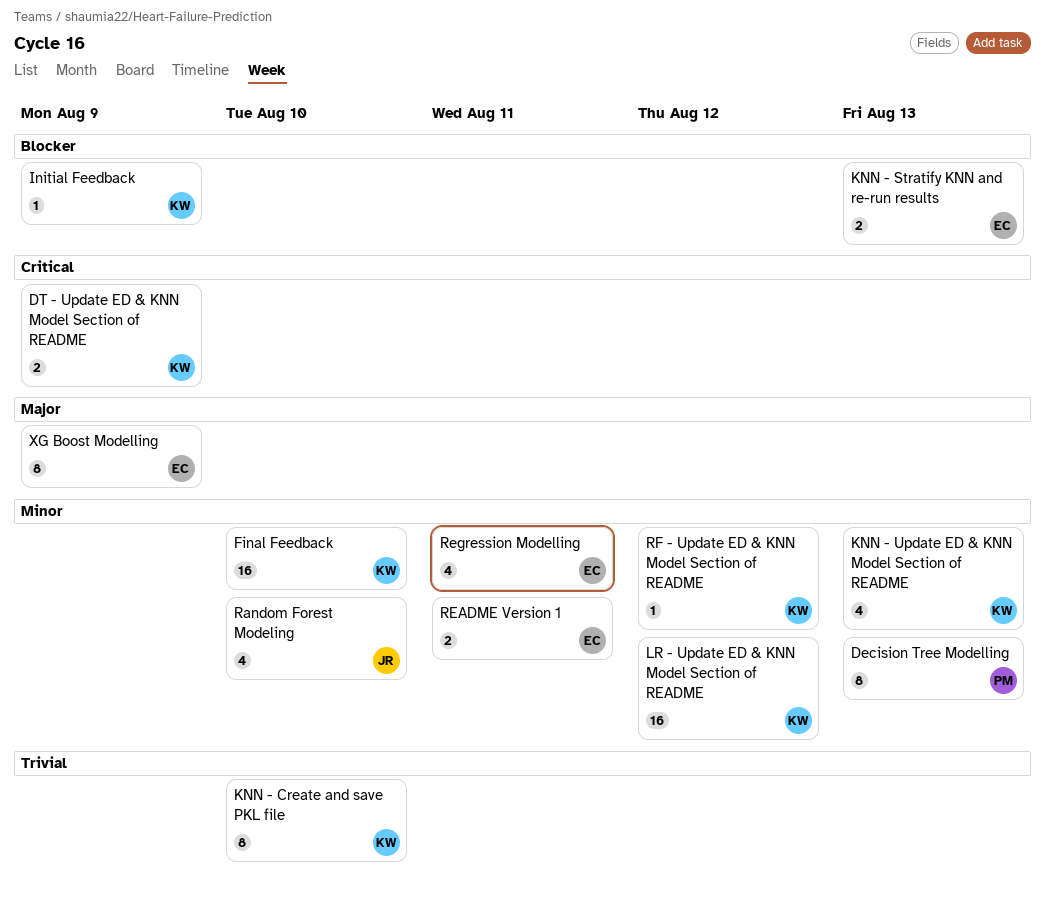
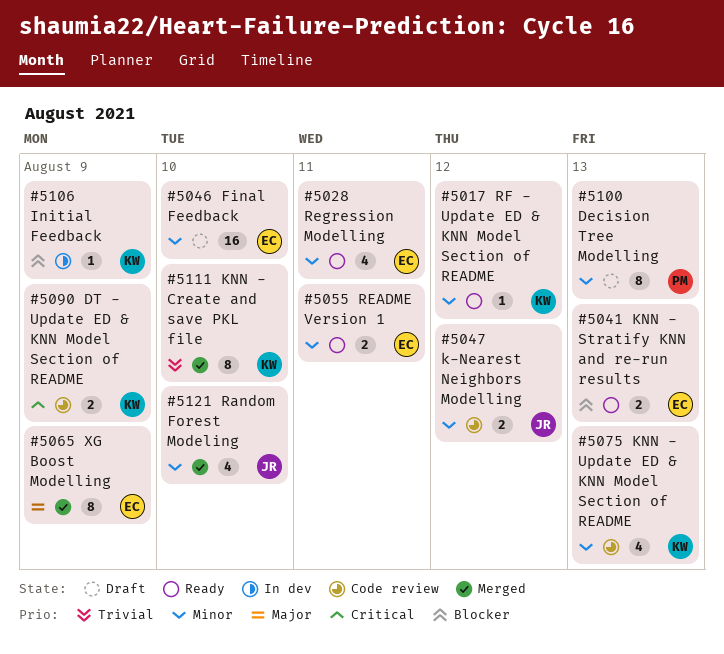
Final Feedback, owner: KW -> EC
k-Nearest Neighbors Modelling: none -> present
LR - Update ED & KNN Model Section of README: present -> none

